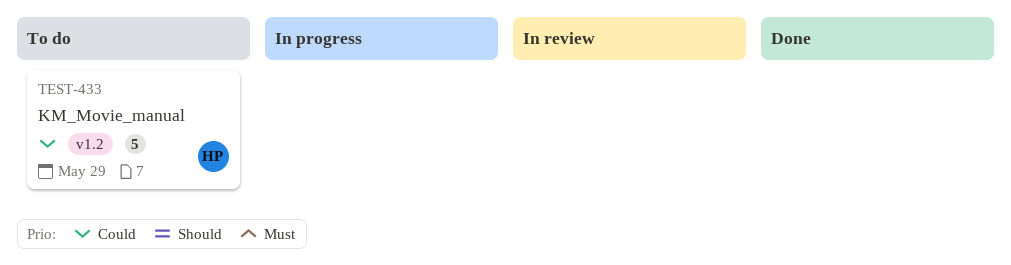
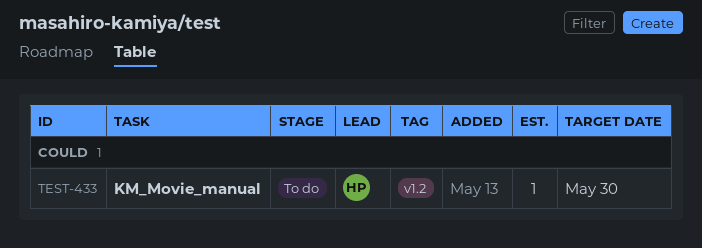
TEST-433, estimate: 5 -> 1
TEST-433, due: May 29 -> May 30

